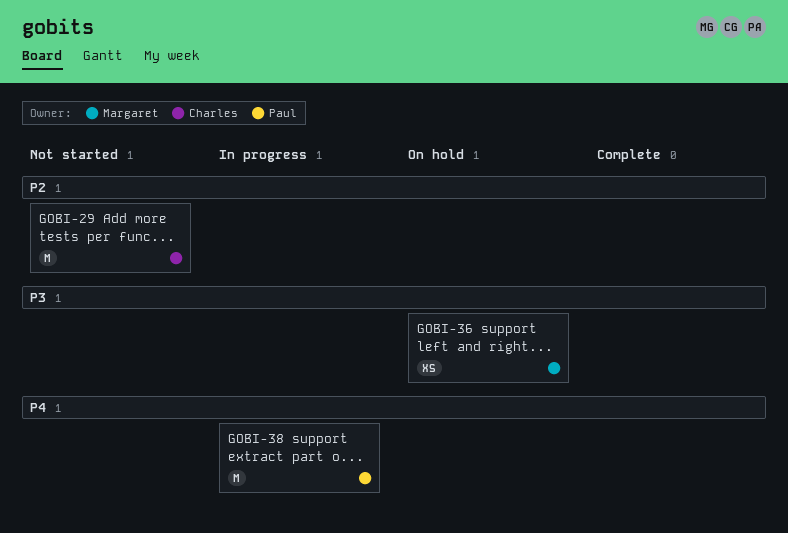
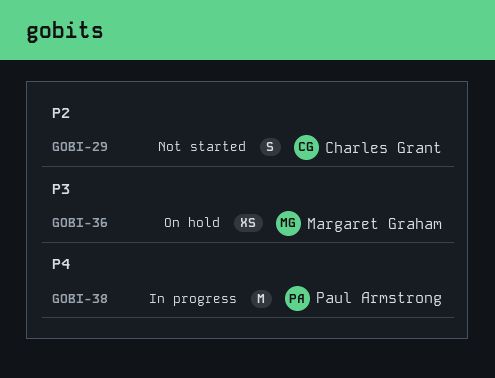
GOBI-29, estimate: M -> S

